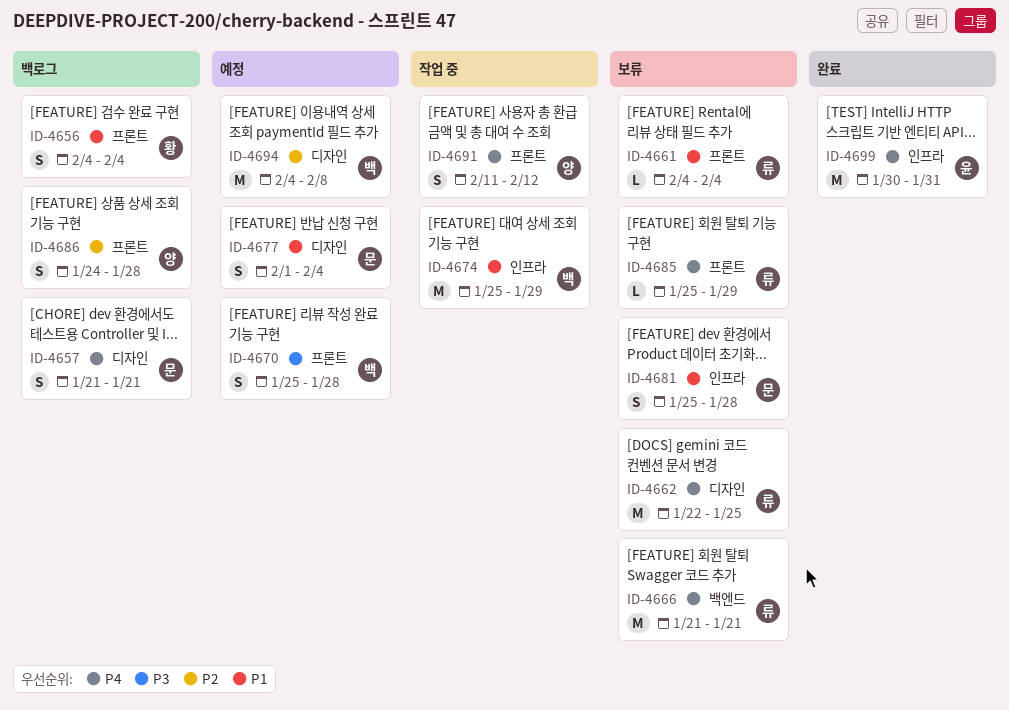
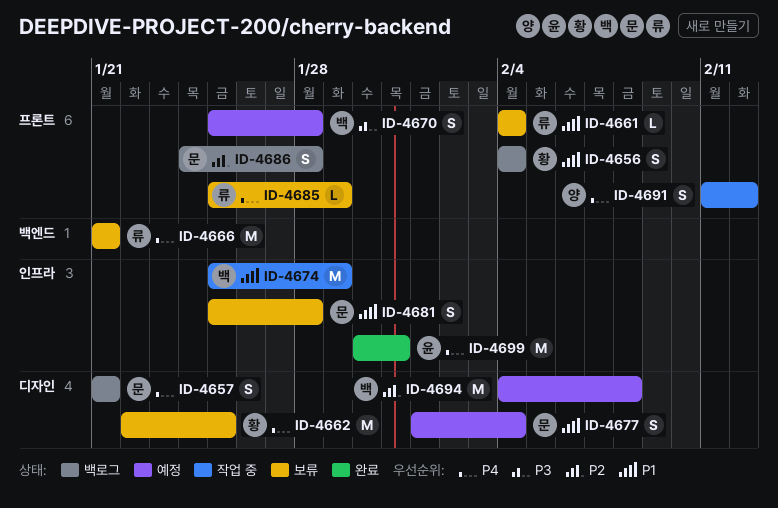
ID-4662, owner: 류 -> 황
ID-4686, owner: 양 -> 문

